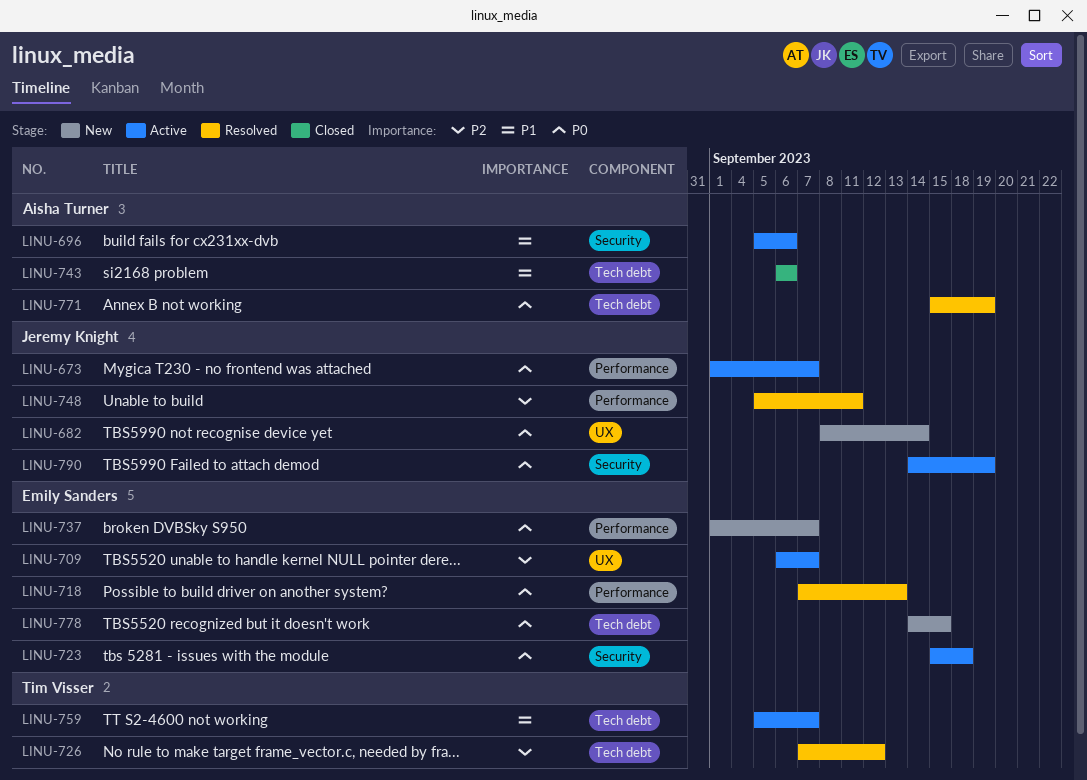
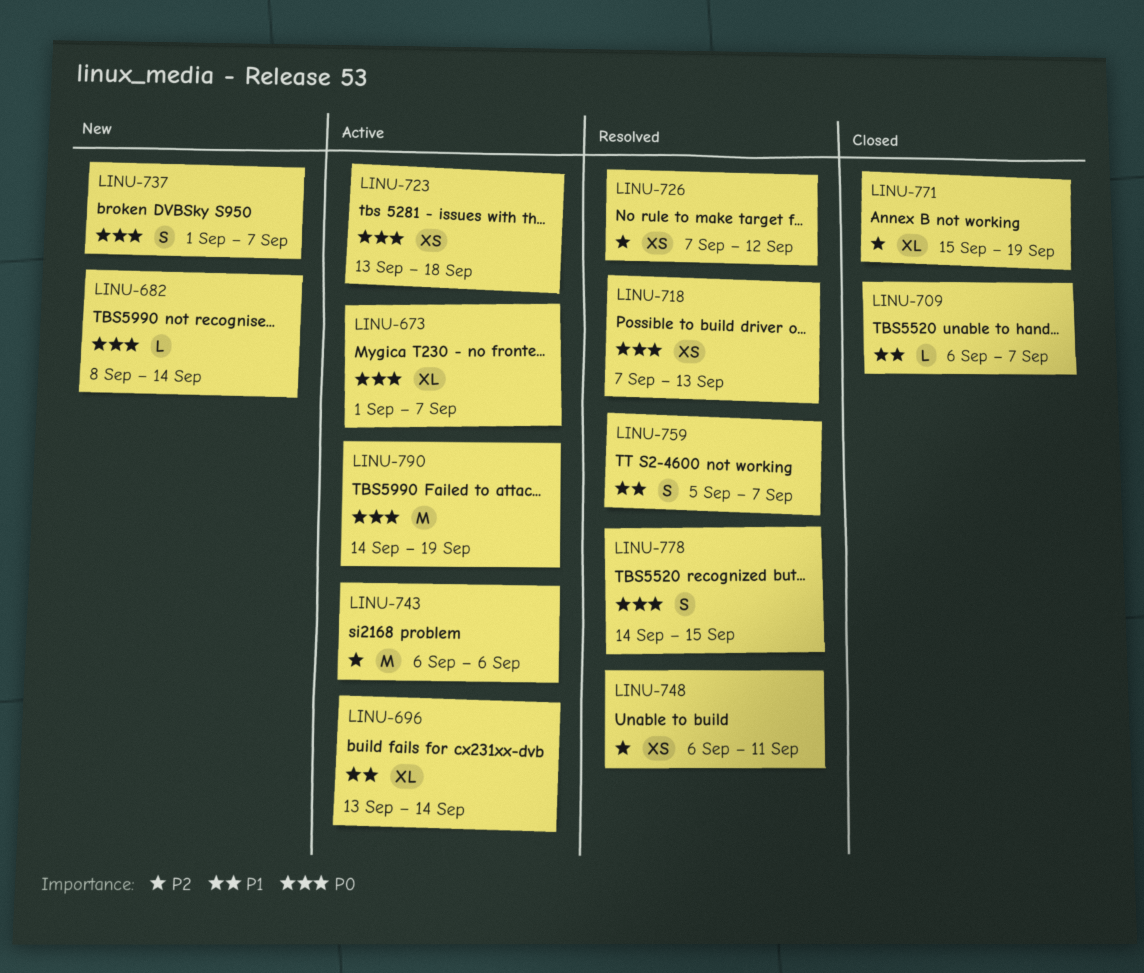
LINU-696, start: Sep 5 -> Sep 13
LINU-696, due: Sep 6 -> Sep 14
LINU-709, status: Active -> Closed
LINU-709, priority: P2 -> P1
LINU-723, start: Sep 15 -> Sep 13
LINU-743, status: Closed -> Active
LINU-743, priority: P1 -> P2
LINU-748, start: Sep 5 -> Sep 6
LINU-759, status: Active -> Resolved
LINU-771, status: Resolved -> Closed
LINU-771, priority: P0 -> P2
LINU-778, status: New -> Resolved

